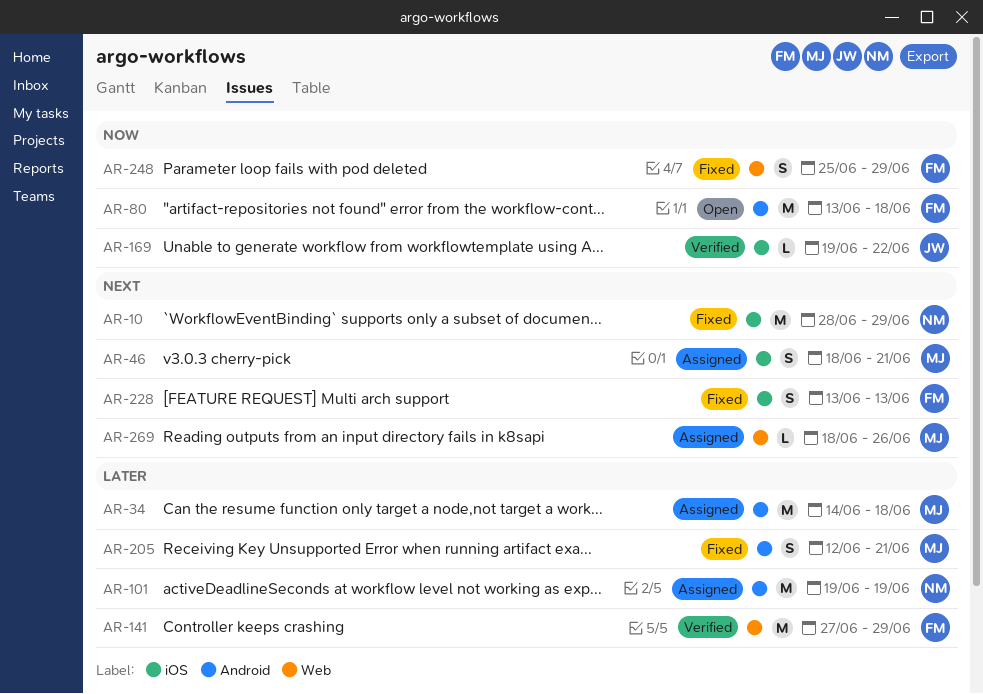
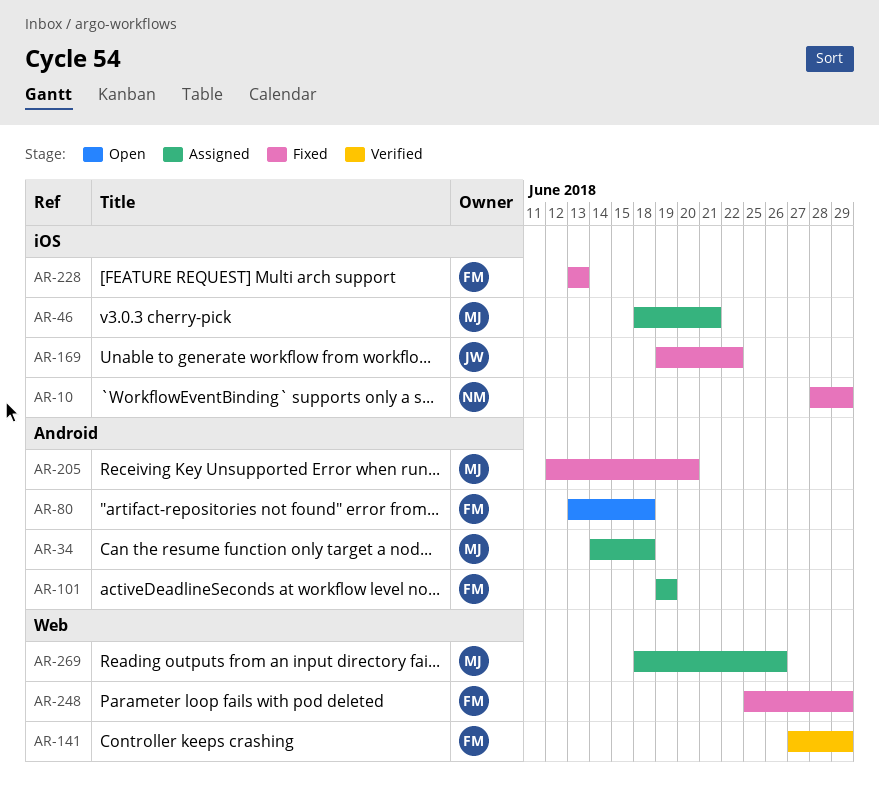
AR-101, owner: NM -> FM
AR-169, status: Verified -> Fixed
AR-205, due: Jun 21 -> Jun 20

